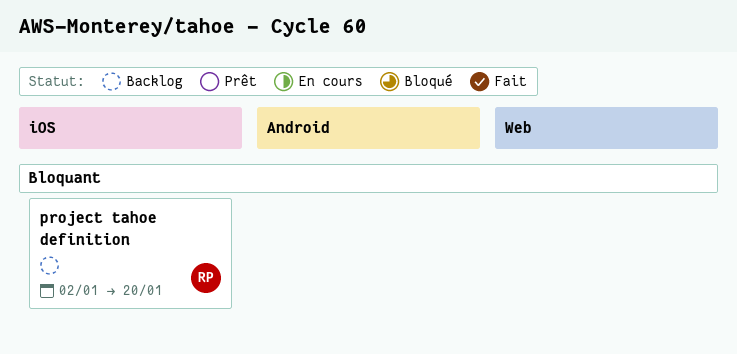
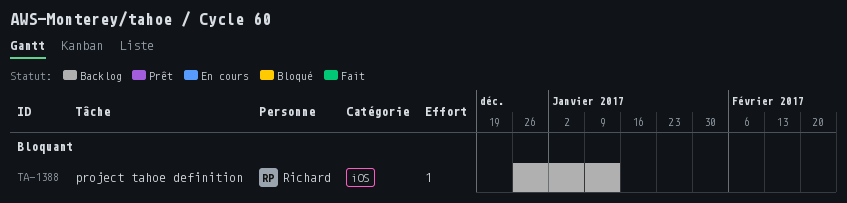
project tahoe definition, start: Jan 2 -> Dec 26
project tahoe definition, due: Jan 20 -> Jan 13

